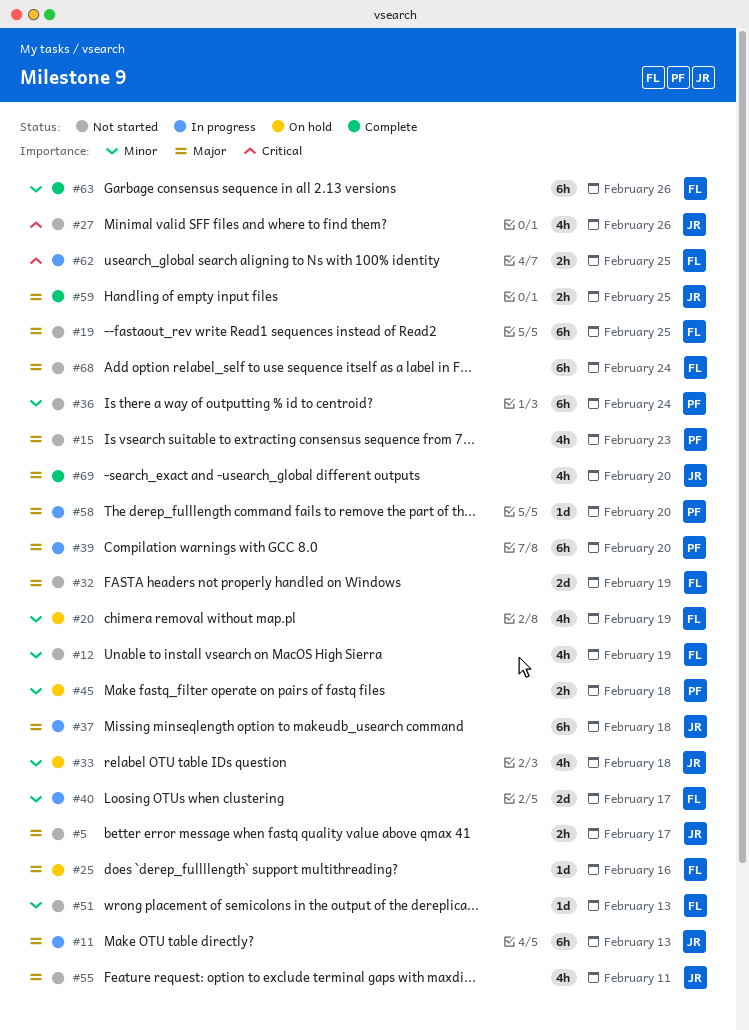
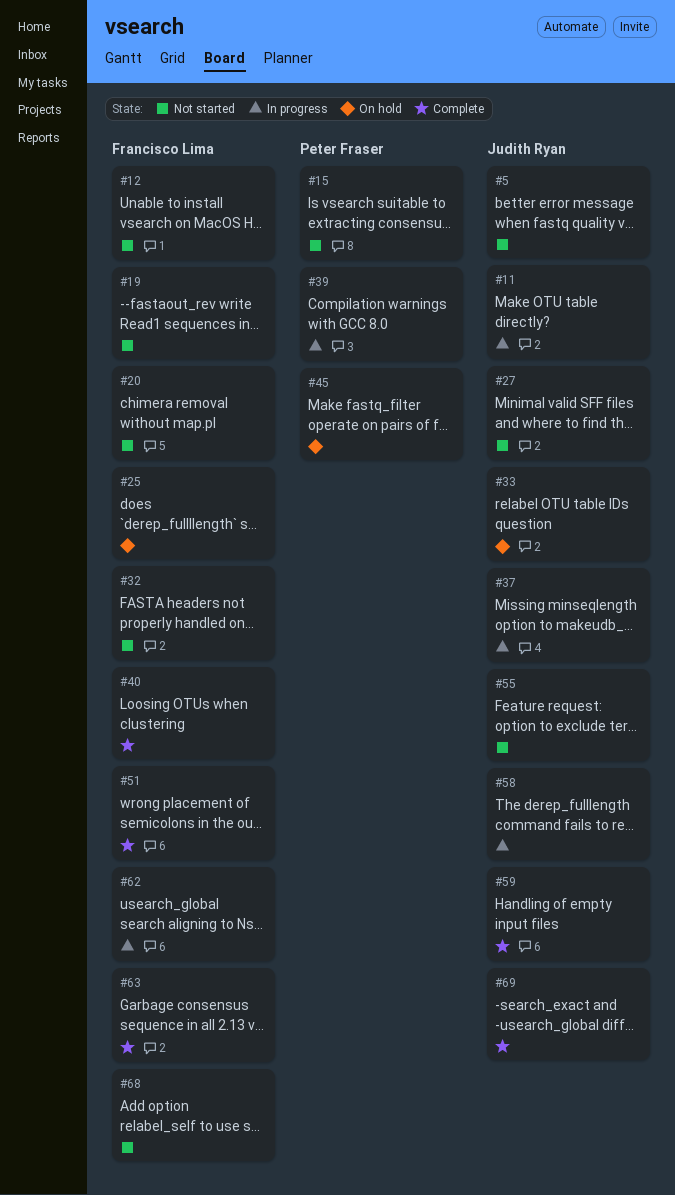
#20, status: On hold -> Not started
#36: present -> none
#40, status: In progress -> Complete
#51, status: Not started -> Complete
#58, owner: Peter Fraser -> Judith Ryan

